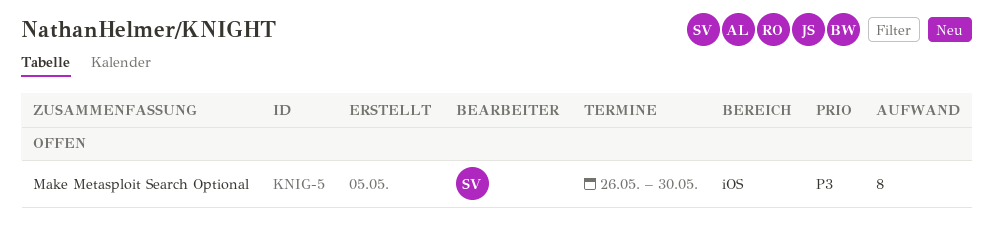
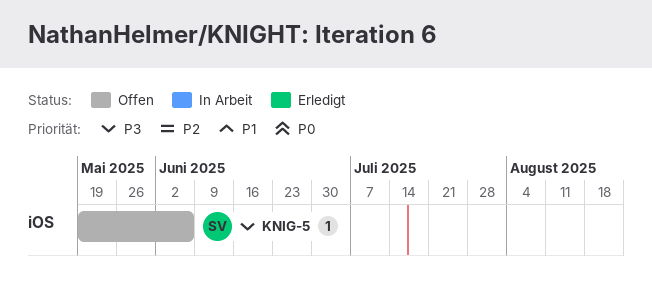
KNIG-5, estimate: 8 -> 1
KNIG-5, start: May 26 -> May 19
KNIG-5, due: May 30 -> Jun 6

